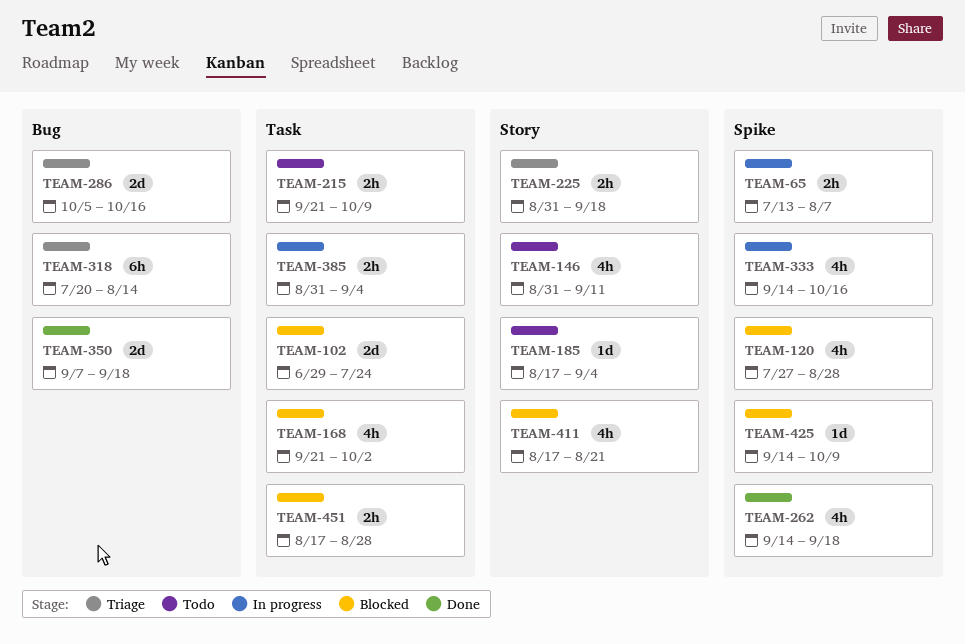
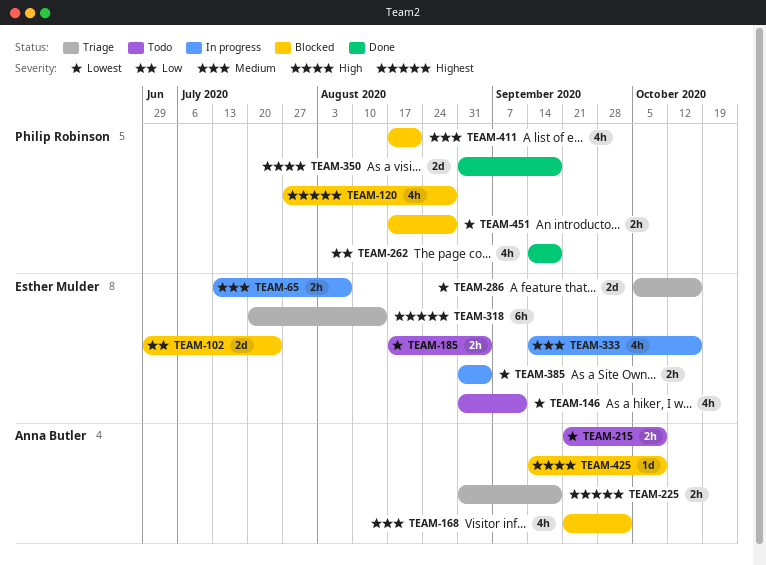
TEAM-185, estimate: 1d -> 2h
TEAM-350, start: Sep 7 -> Aug 31

